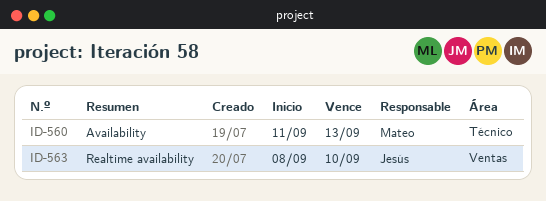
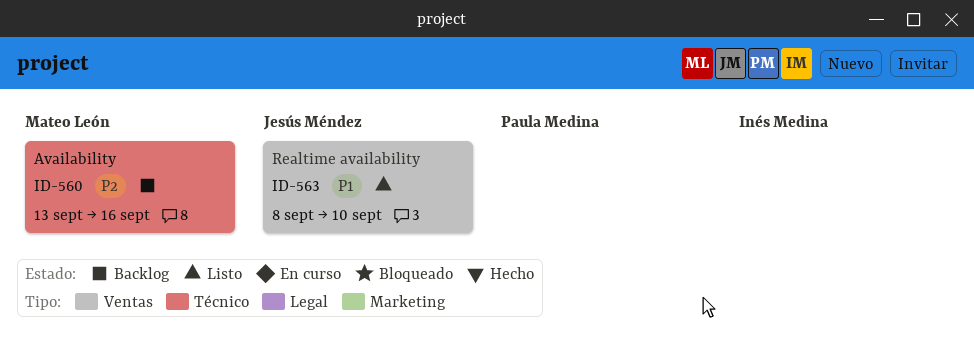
ID-560, start: Sep 11 -> Sep 13
ID-560, due: Sep 13 -> Sep 16

